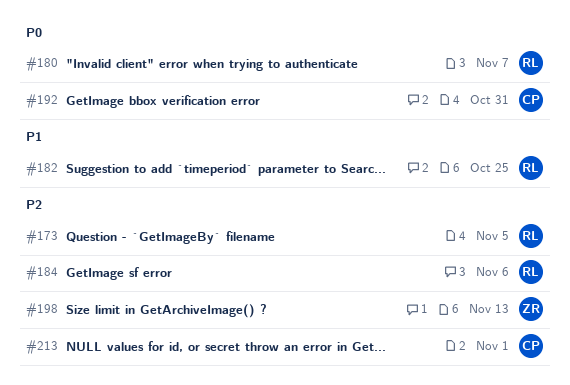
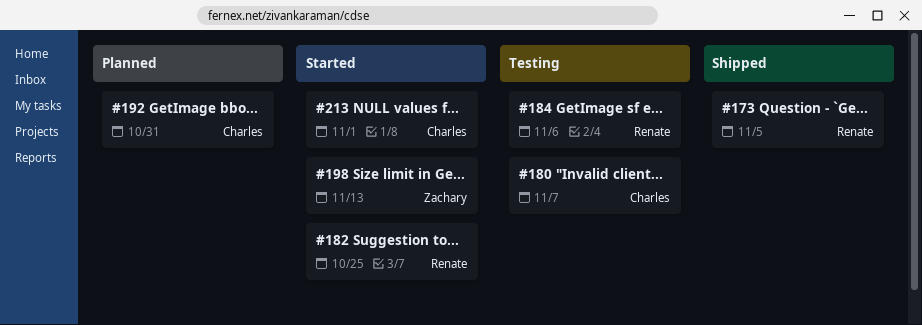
#180, owner: Renate -> Charles

